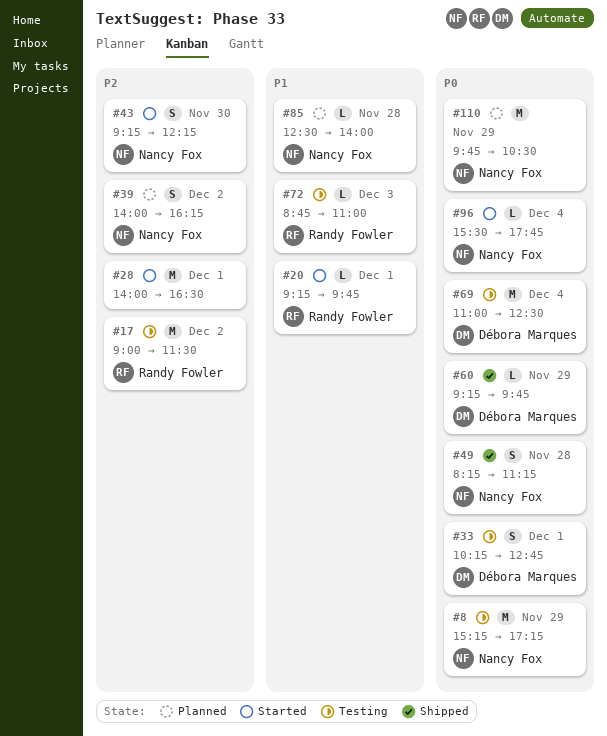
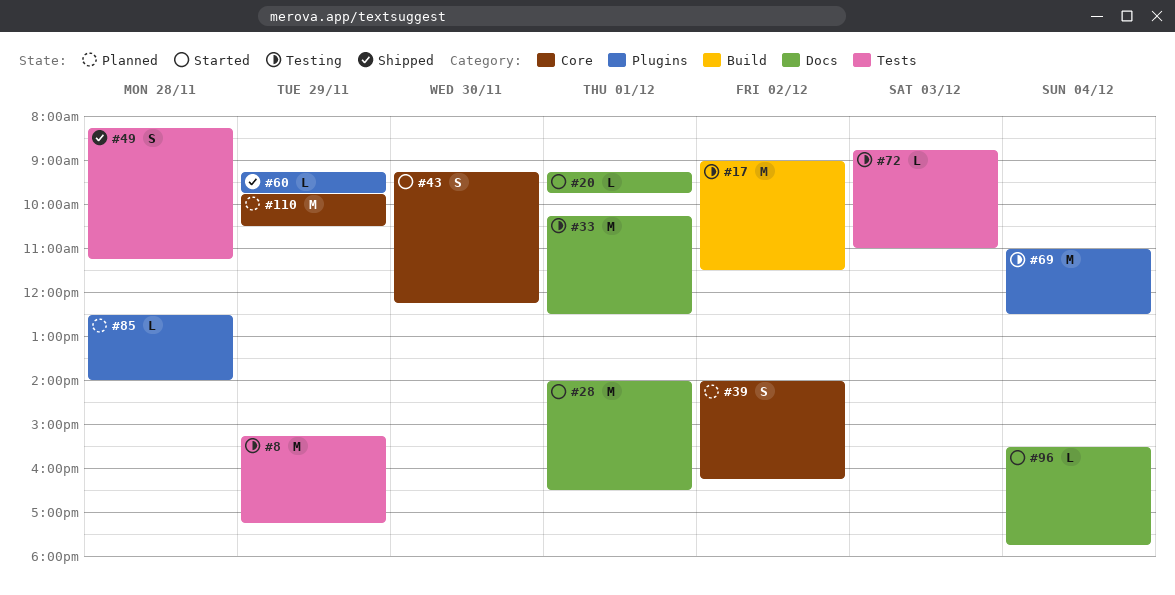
#33, estimate: S -> M
#33, ends: 12:45 -> 12:30

